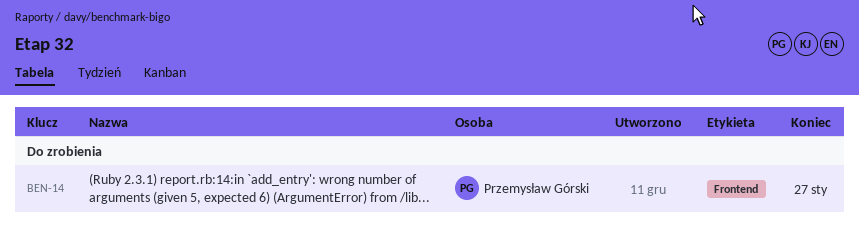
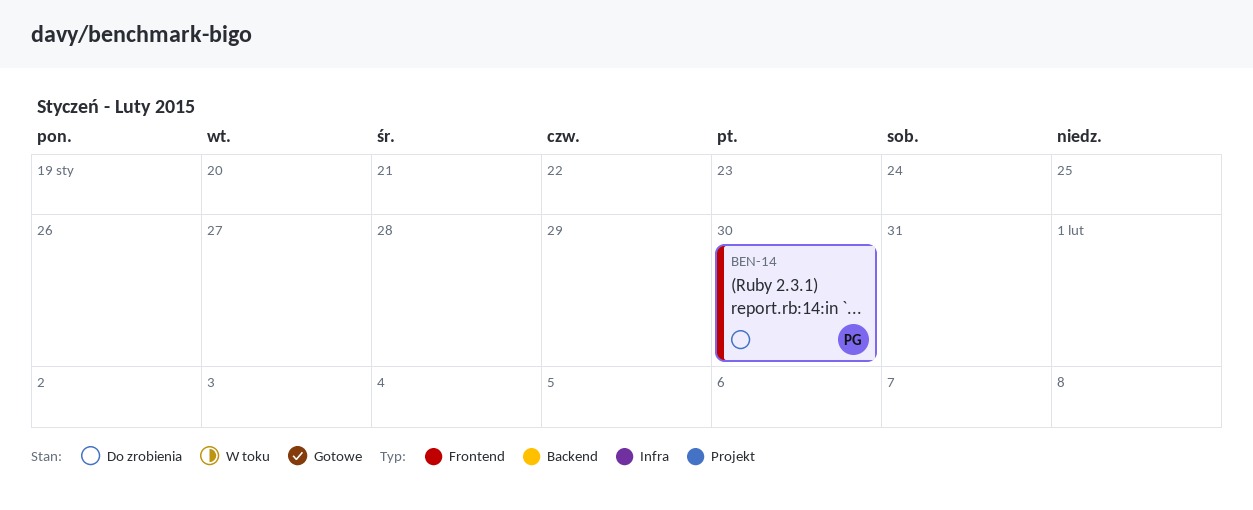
BEN-14, due: Jan 27 -> Jan 30

